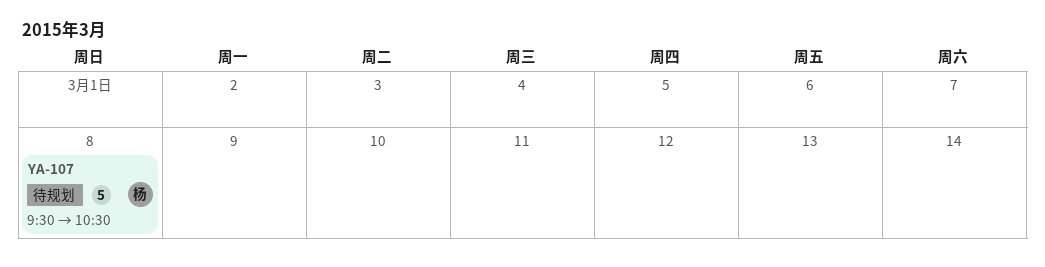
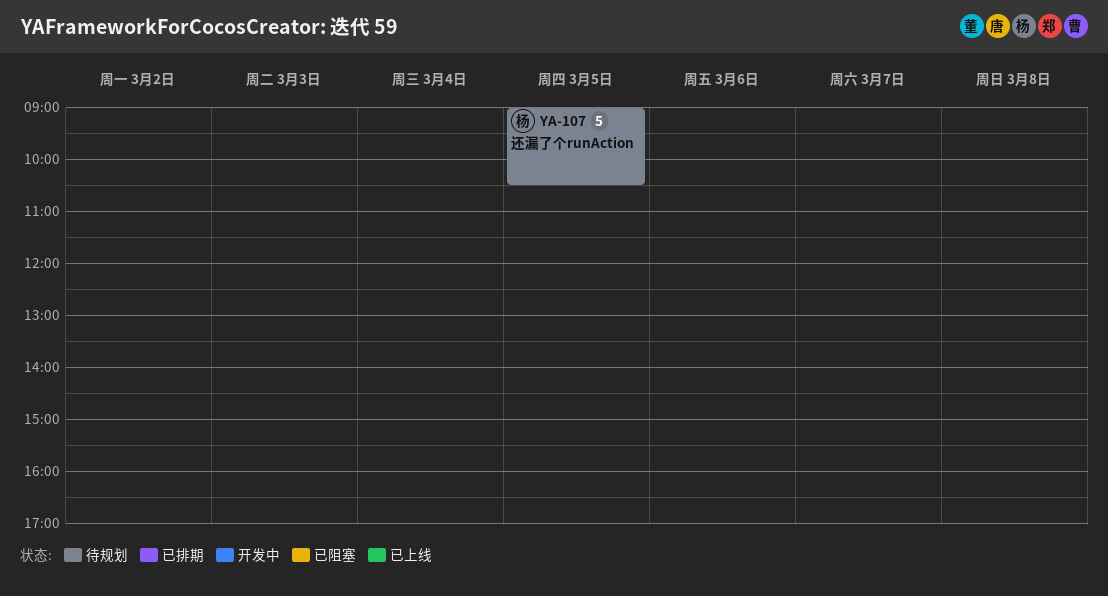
YA-107, day: Mar 8 -> Mar 5
YA-107, begins: 09:30 -> 09:00

